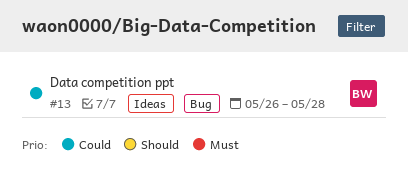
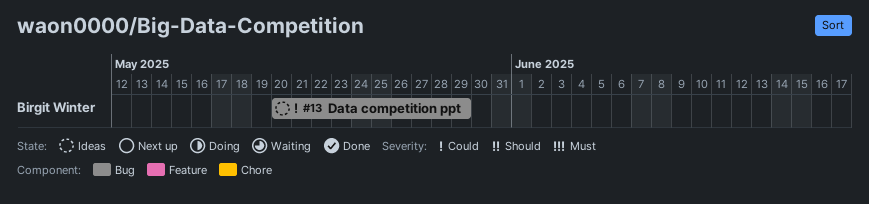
#13, start: May 26 -> May 20
#13, due: May 28 -> May 29

